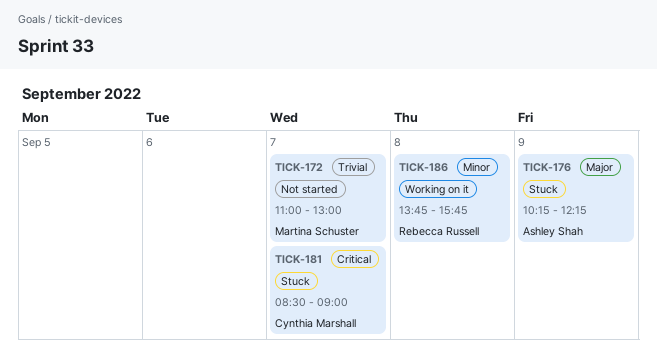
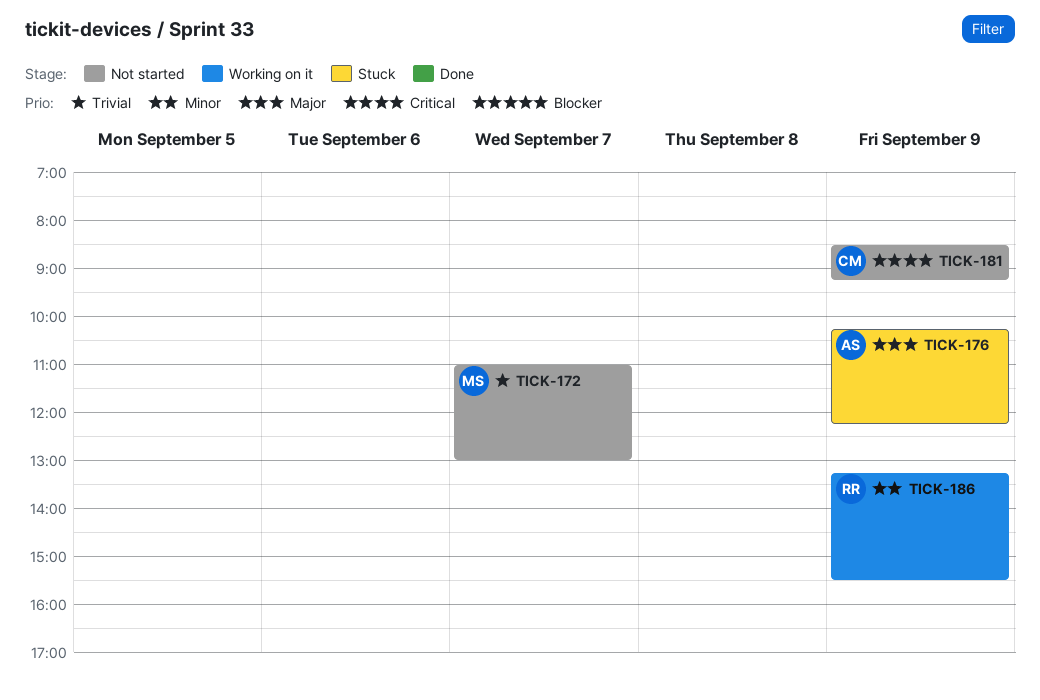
TICK-181, status: Stuck -> Not started
TICK-181, day: Sep 7 -> Sep 9
TICK-181, ends: 09:00 -> 09:15
TICK-186, day: Sep 8 -> Sep 9
TICK-186, begins: 13:45 -> 13:15
TICK-186, ends: 15:45 -> 15:30

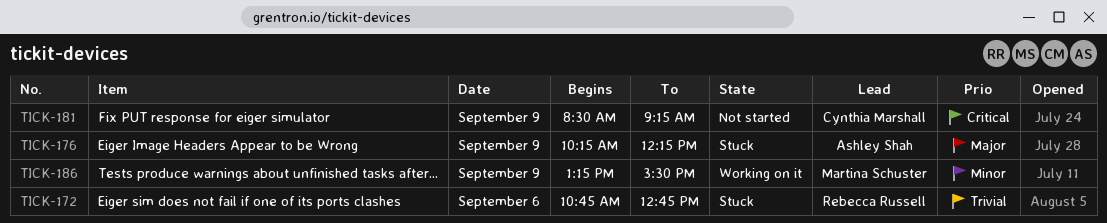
TICK-172, status: Not started -> Stuck
TICK-172, owner: Martina Schuster -> Rebecca Russell
TICK-172, day: Sep 7 -> Sep 6
TICK-172, begins: 11:00 -> 10:45
TICK-172, ends: 13:00 -> 12:45
TICK-186, owner: Rebecca Russell -> Martina Schuster

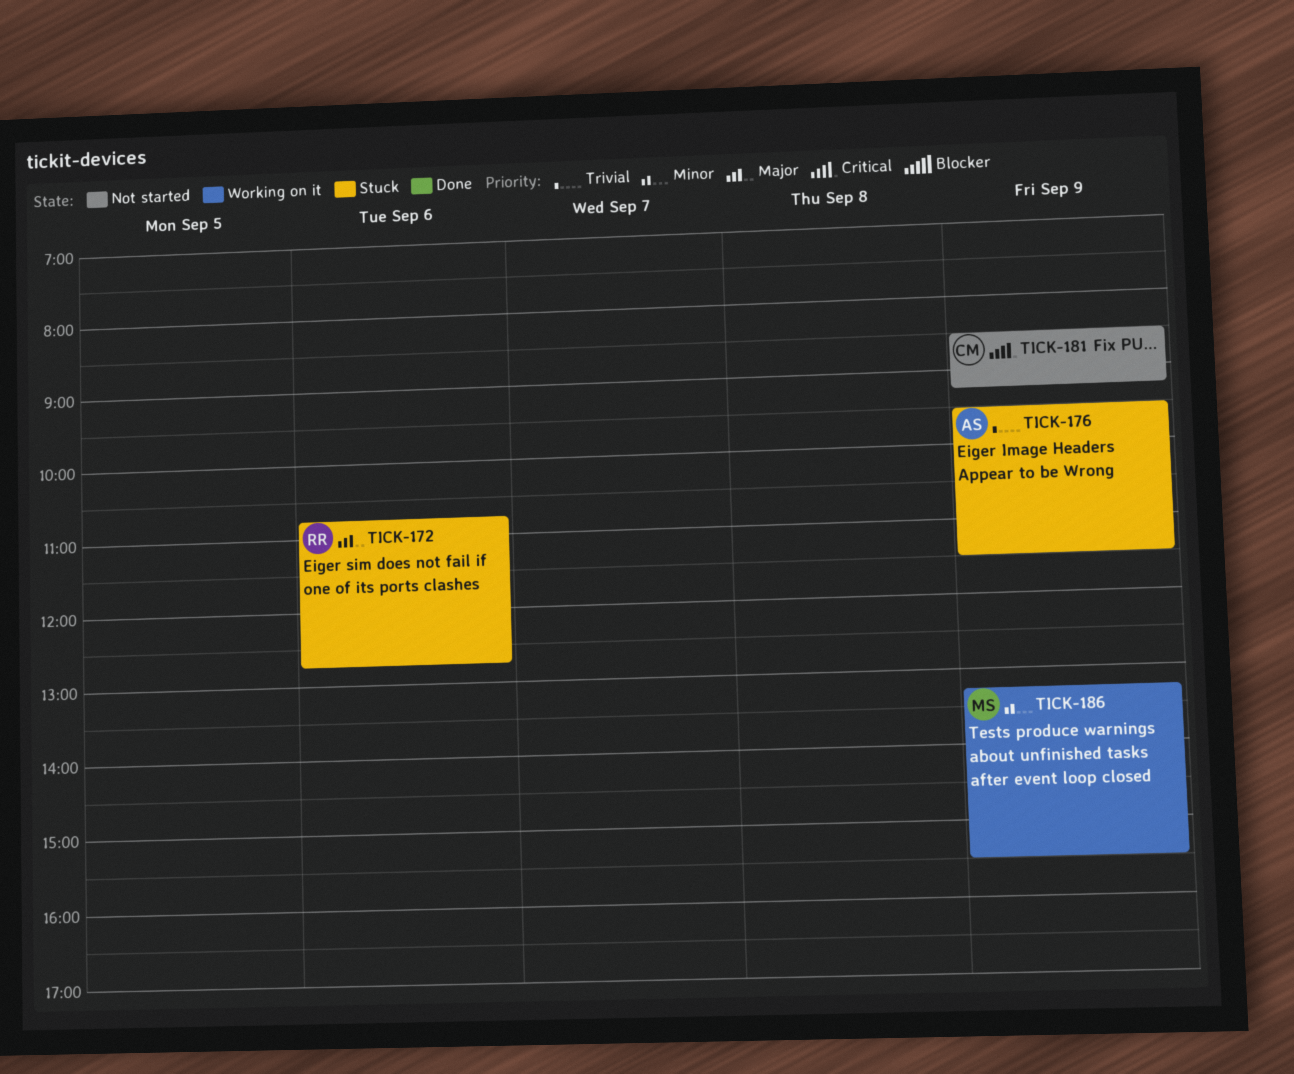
TICK-172, priority: Trivial -> Major
TICK-176, priority: Major -> Trivial
TICK-176, begins: 10:15 -> 09:30
TICK-176, ends: 12:15 -> 11:30

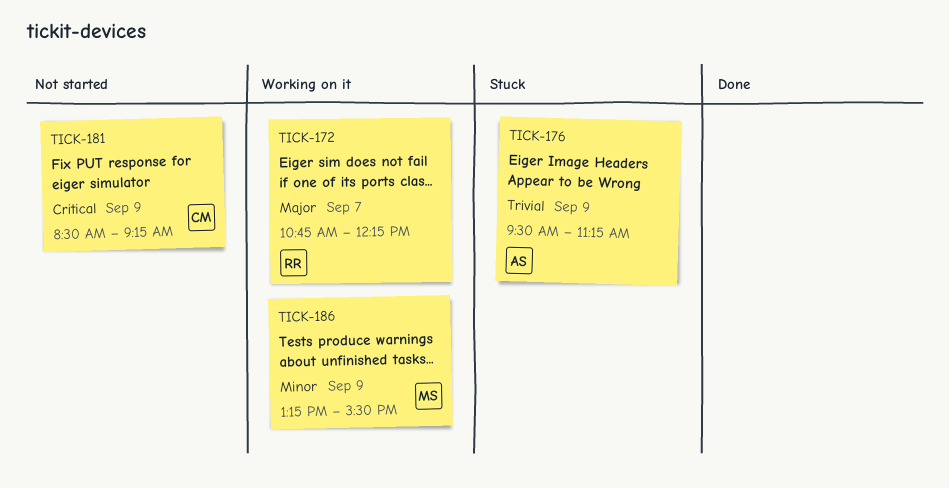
TICK-172, status: Stuck -> Working on it
TICK-172, day: Sep 6 -> Sep 7
TICK-172, ends: 12:45 -> 12:15
TICK-176, ends: 11:30 -> 11:15

